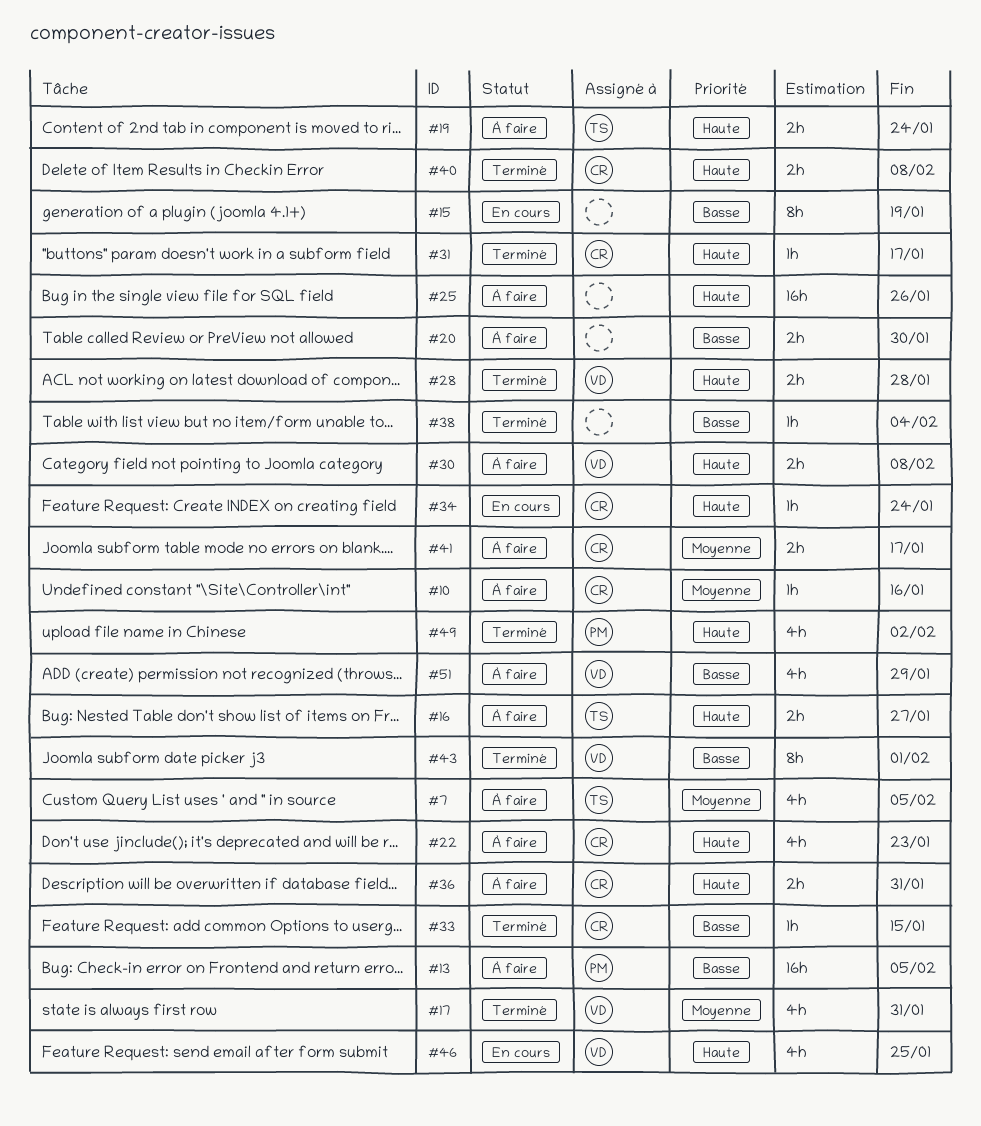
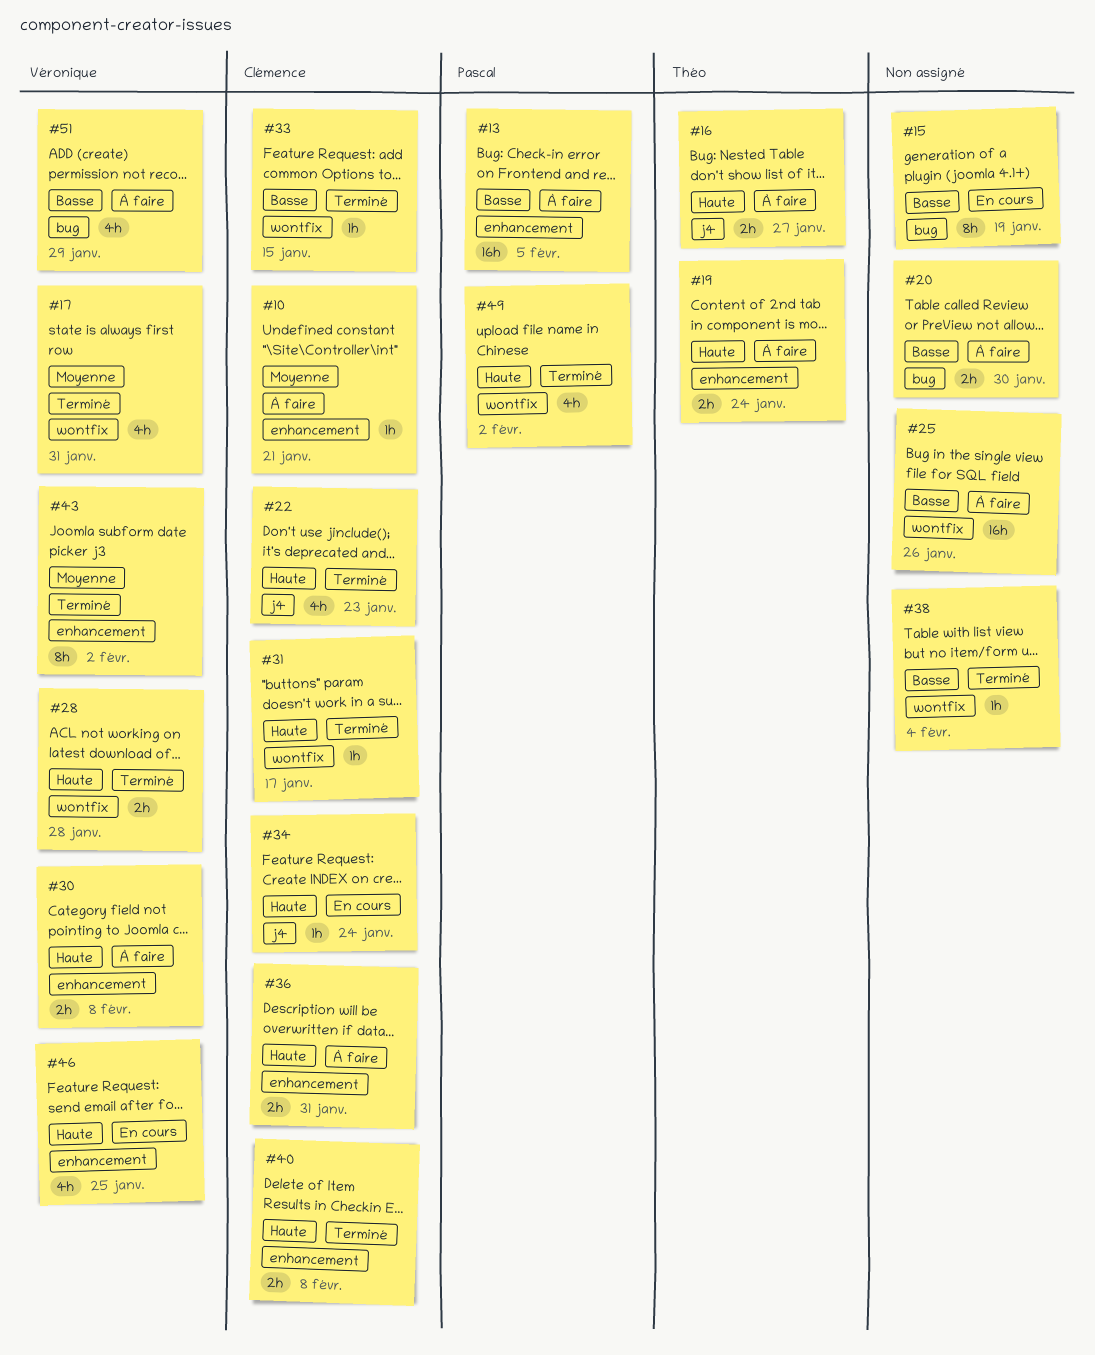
#7: present -> none
#10, due: Jan 16 -> Jan 21
#22, status: À faire -> Terminé
#25, priority: Haute -> Basse
#41: present -> none
#43, priority: Basse -> Moyenne
#43, due: Feb 1 -> Feb 2

